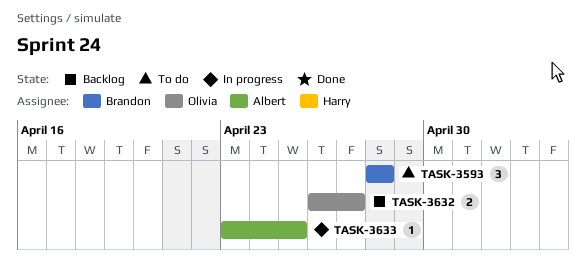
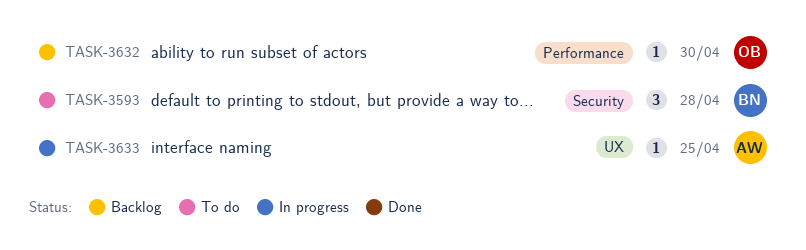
TASK-3632, estimate: 2 -> 1
TASK-3632, due: Apr 27 -> Apr 30

